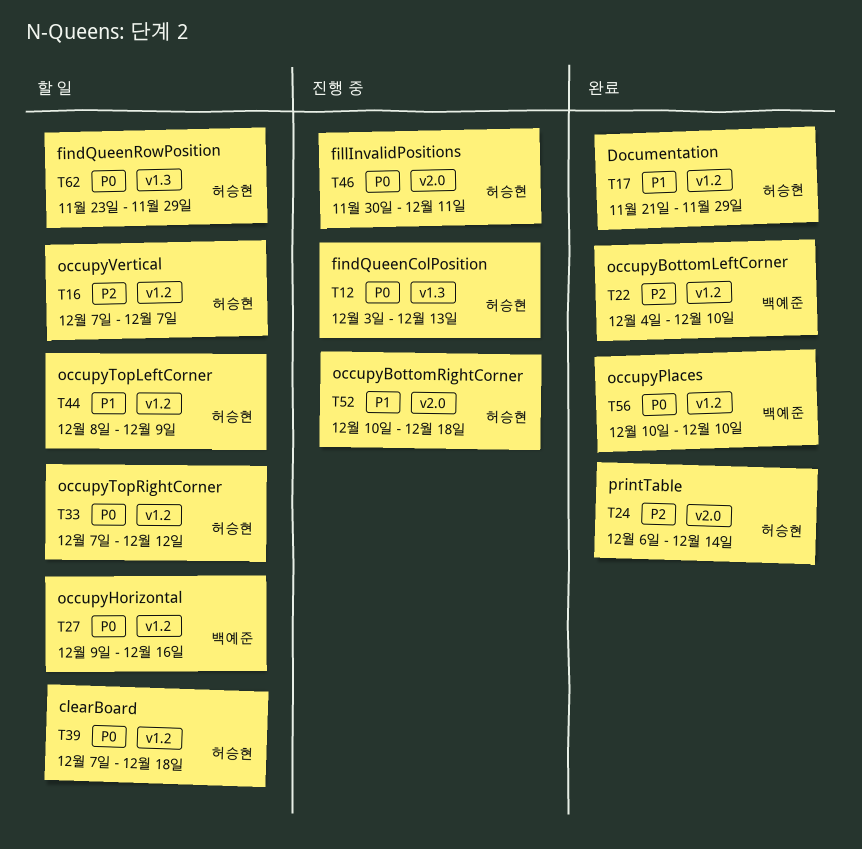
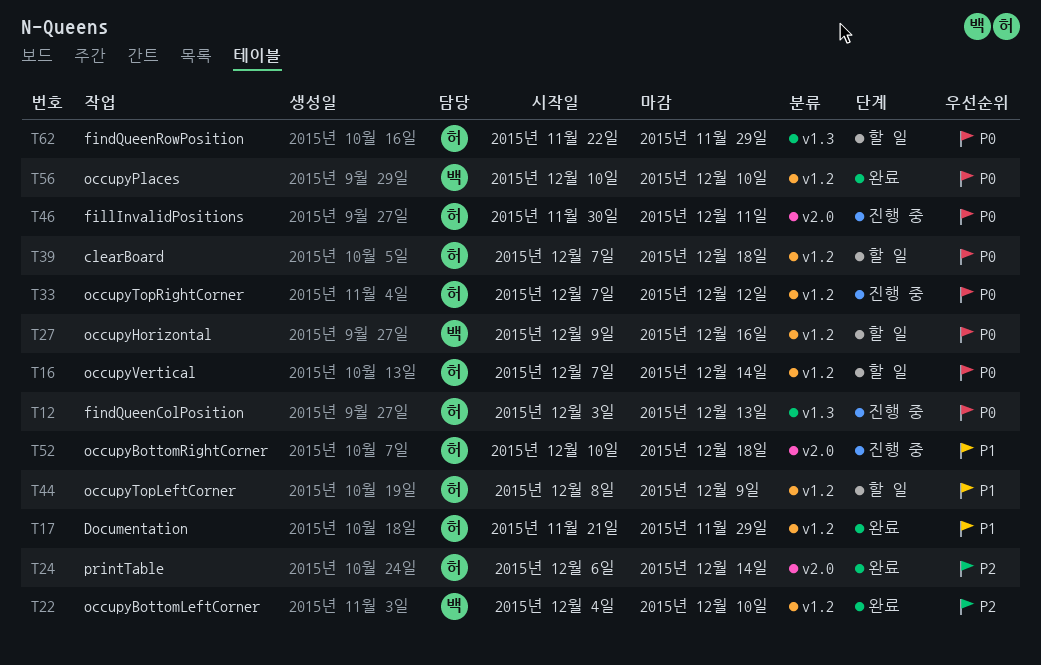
T16, priority: P2 -> P0
T16, due: Dec 7 -> Dec 14
T33, status: 할 일 -> 진행 중
T62, start: Nov 23 -> Nov 22

